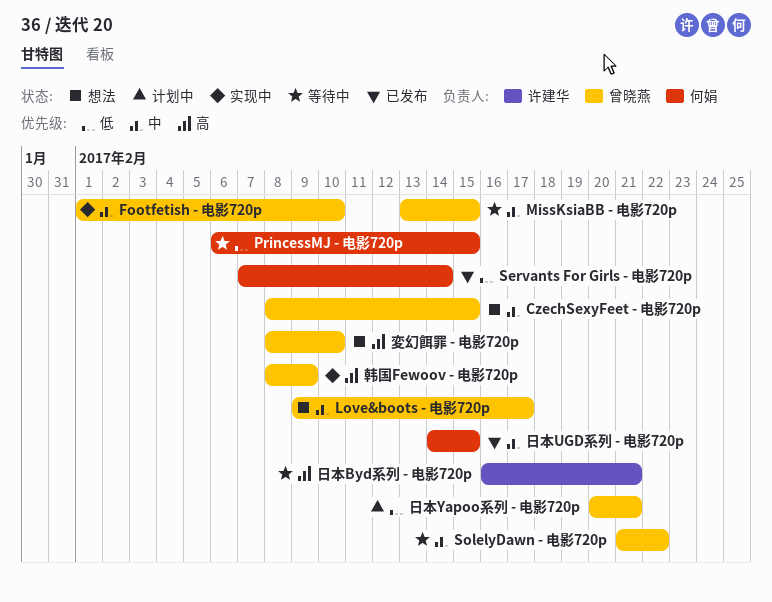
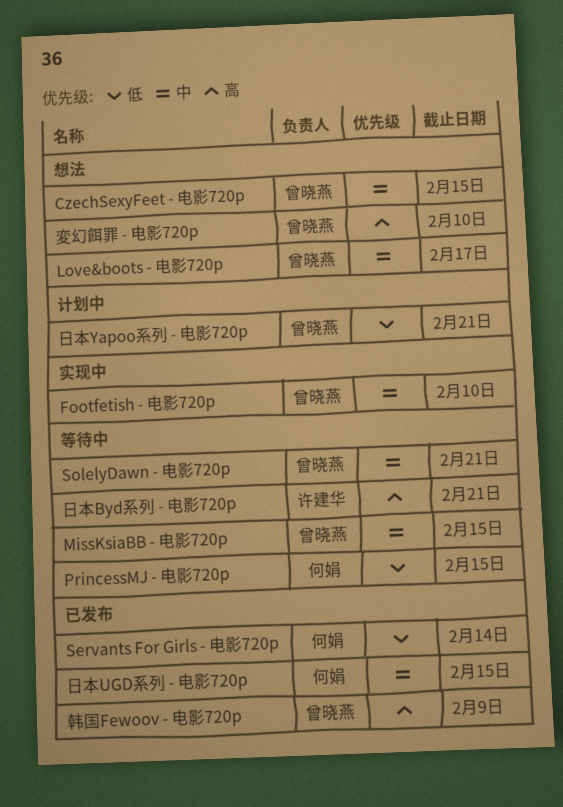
SolelyDawn - 电影720p, due: Feb 22 -> Feb 21
韩国Fewoov - 电影720p, status: 实现中 -> 已发布

